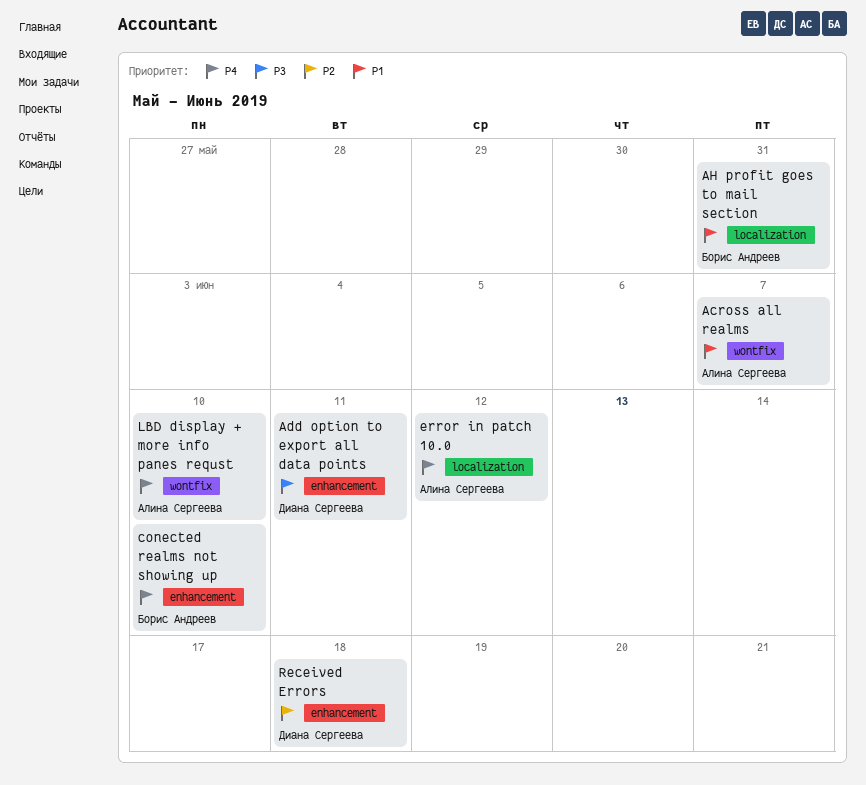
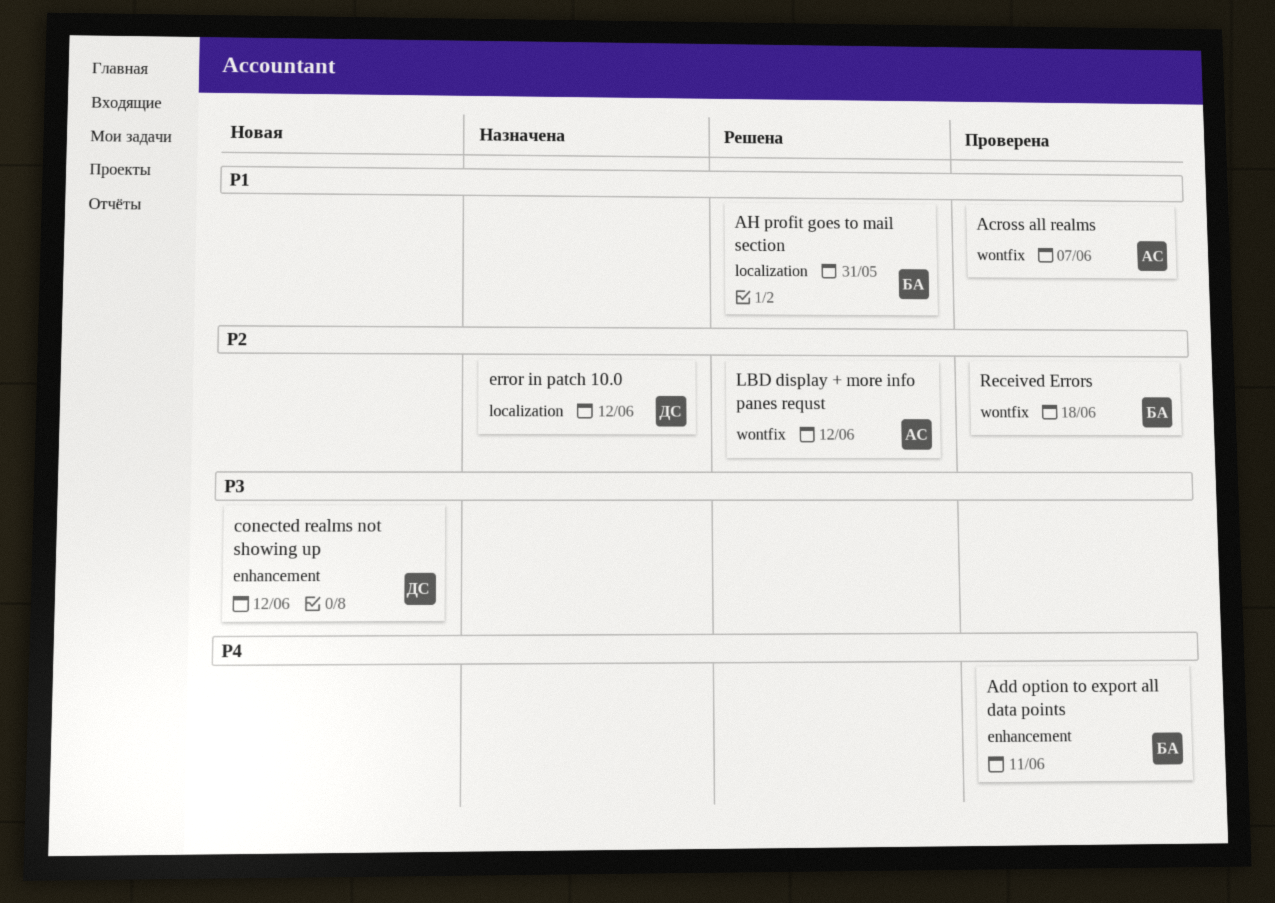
Add option to export all data points, owner: Диана Сергеева -> Борис Андреев
Add option to export all data points, priority: P3 -> P4
conected realms not showing up, owner: Борис Андреев -> Диана Сергеева
conected realms not showing up, priority: P4 -> P3
conected realms not showing up, due: Jun 10 -> Jun 12
error in patch 10.0, owner: Алина Сергеева -> Диана Сергеева
error in patch 10.0, priority: P4 -> P2
LBD display + more info panes requst, priority: P4 -> P2
LBD display + more info panes requst, due: Jun 10 -> Jun 12
Received Errors, owner: Диана Сергеева -> Борис Андреев
Received Errors, label: enhancement -> wontfix

